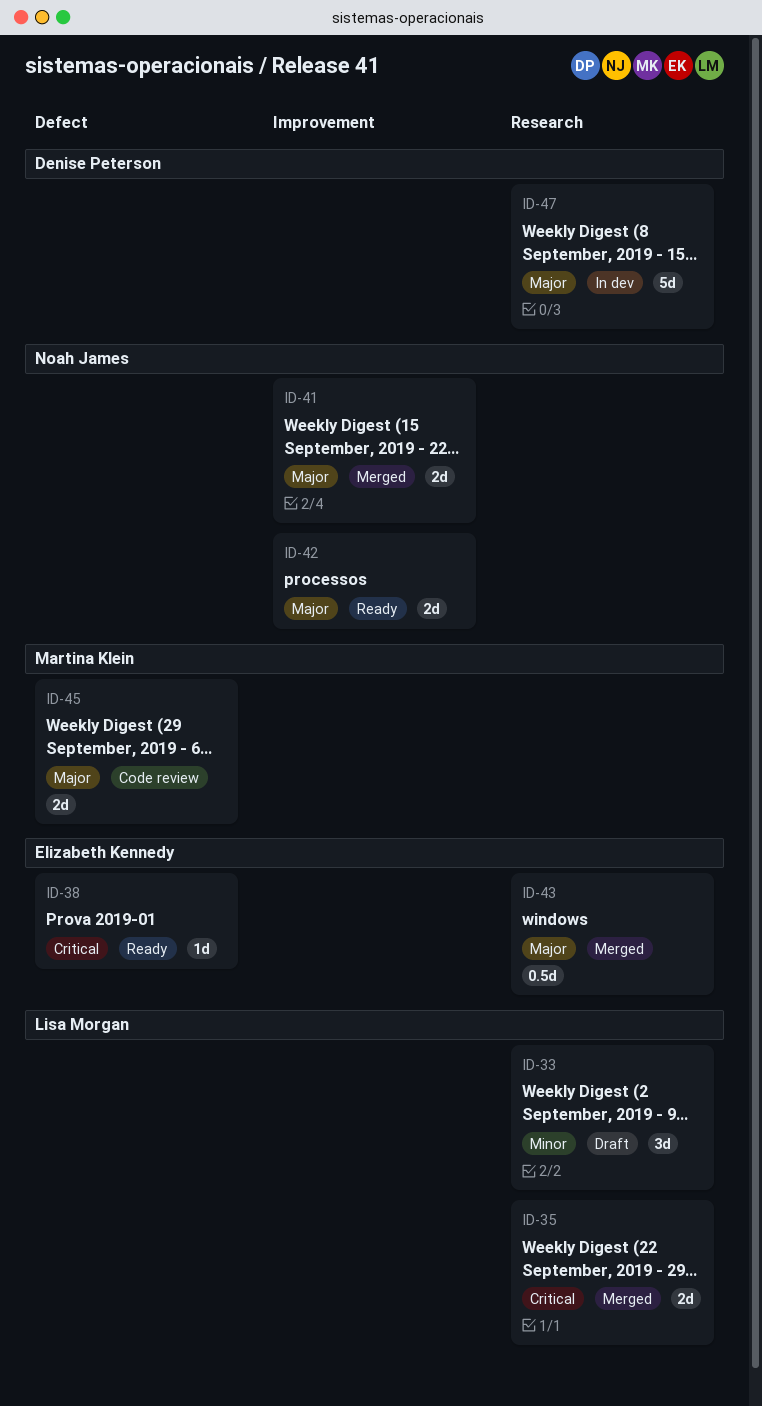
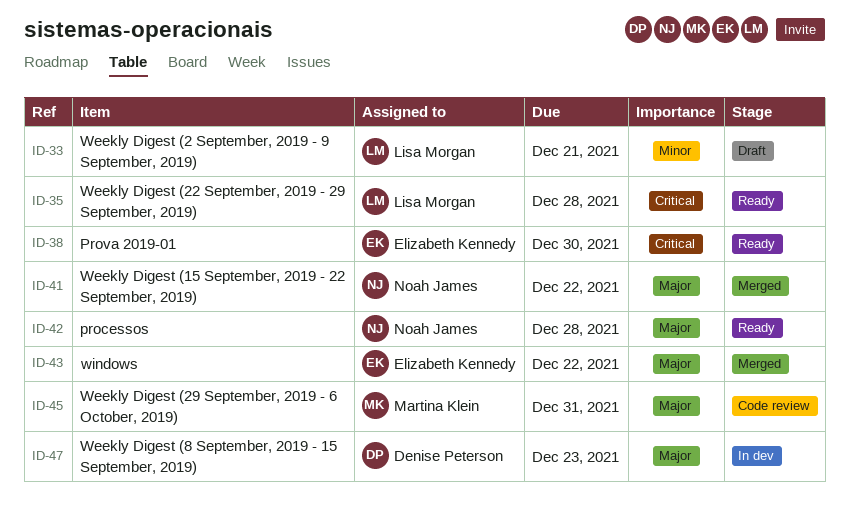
ID-35, status: Merged -> Ready

